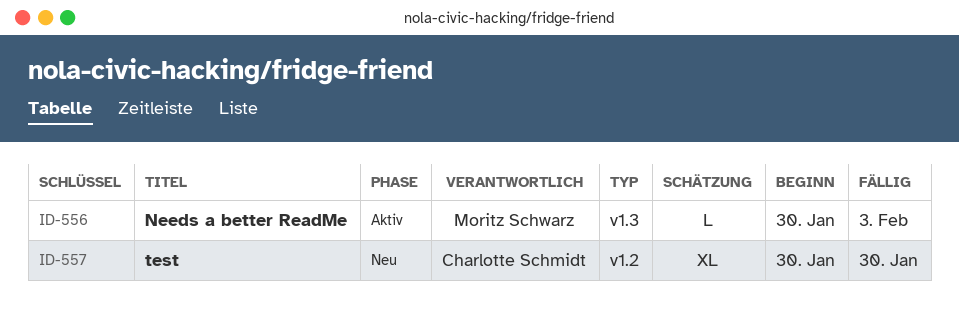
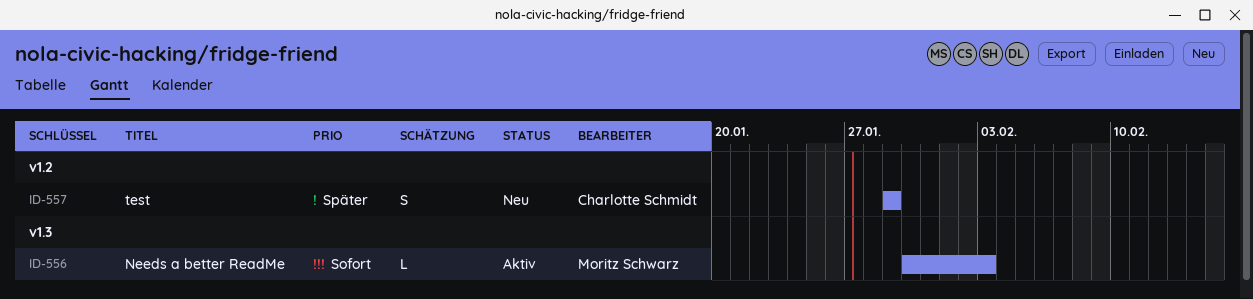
ID-557, estimate: XL -> S
ID-557, start: Jan 30 -> Jan 29
ID-557, due: Jan 30 -> Jan 29

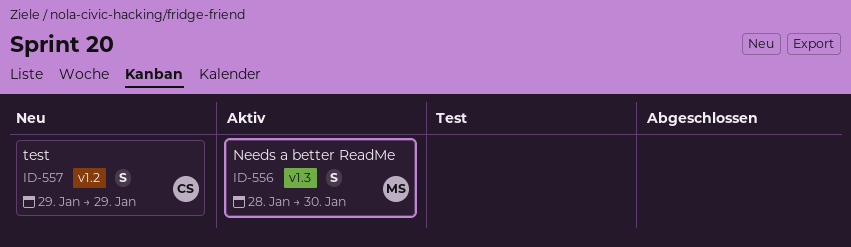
ID-556, estimate: L -> S
ID-556, start: Jan 30 -> Jan 28
ID-556, due: Feb 3 -> Jan 30

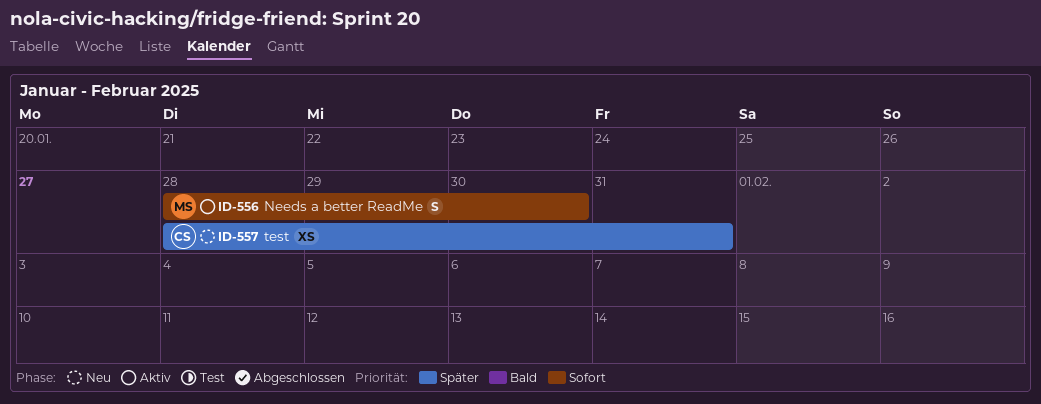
ID-557, estimate: S -> XS
ID-557, start: Jan 29 -> Jan 28
ID-557, due: Jan 29 -> Jan 31

